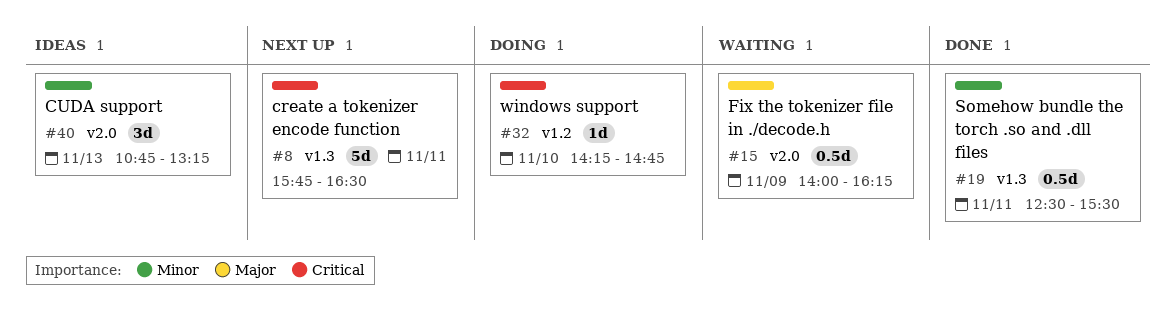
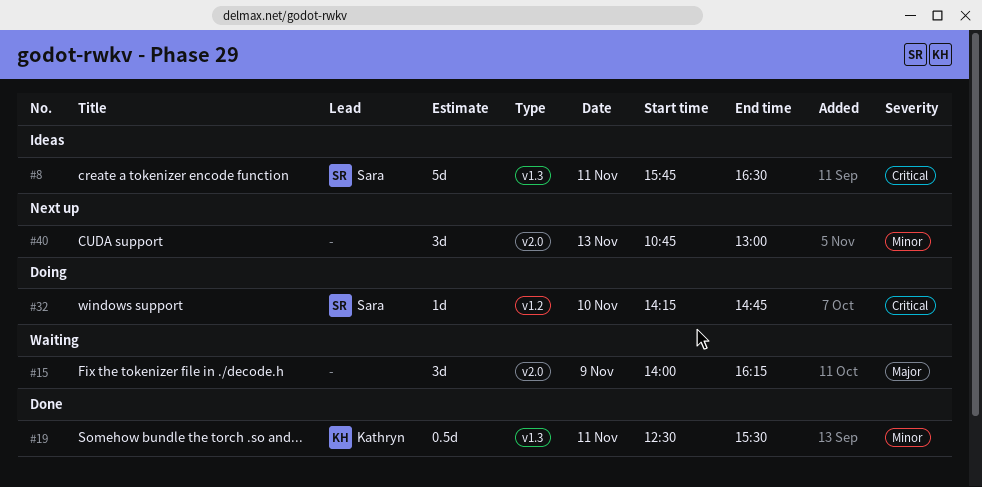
#8, status: Next up -> Ideas
#15, estimate: 0.5d -> 3d
#40, status: Ideas -> Next up
#40, ends: 13:15 -> 13:00

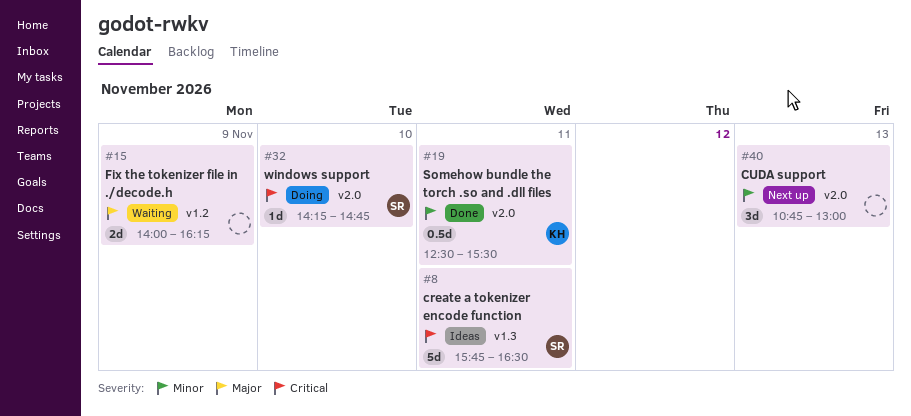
#15, label: v2.0 -> v1.2
#15, estimate: 3d -> 2d
#19, label: v1.3 -> v2.0
#32, label: v1.2 -> v2.0

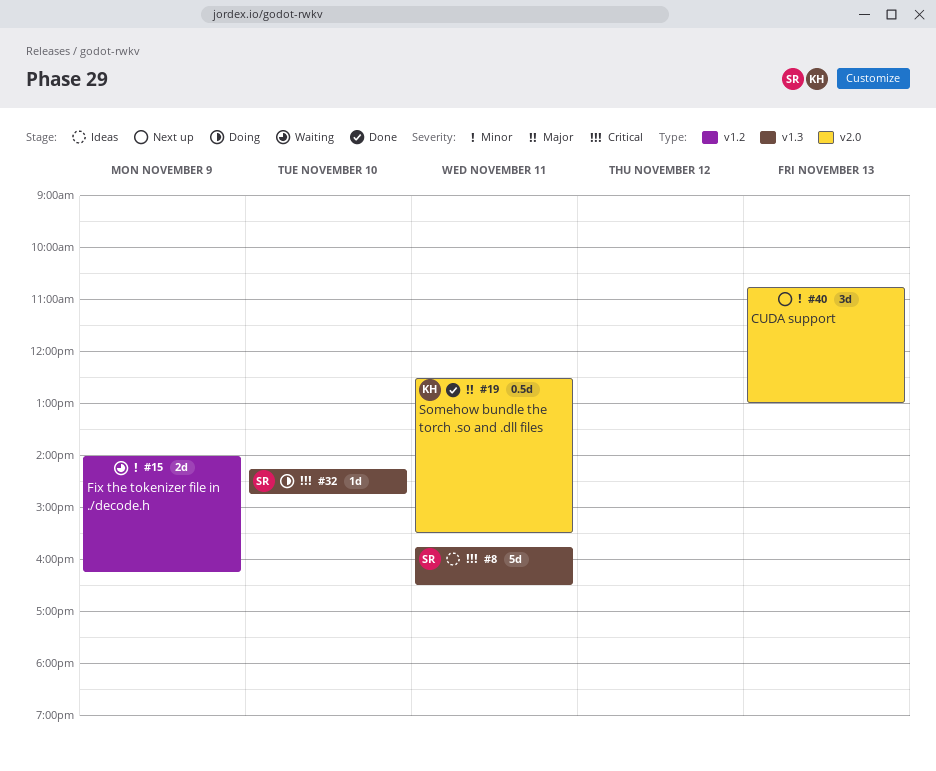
#15, priority: Major -> Minor
#19, priority: Minor -> Major
#32, label: v2.0 -> v1.3

